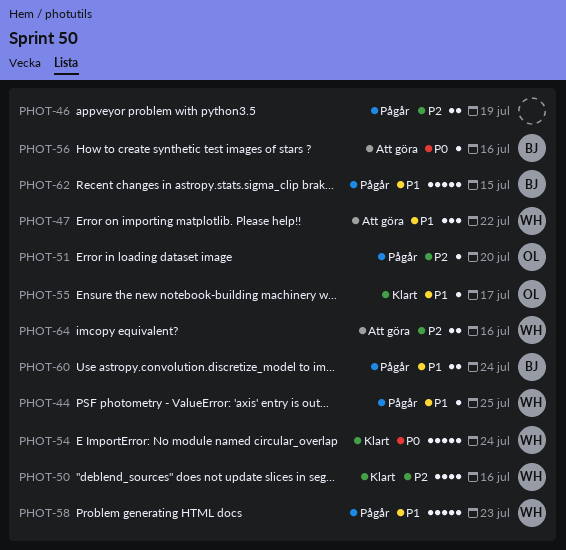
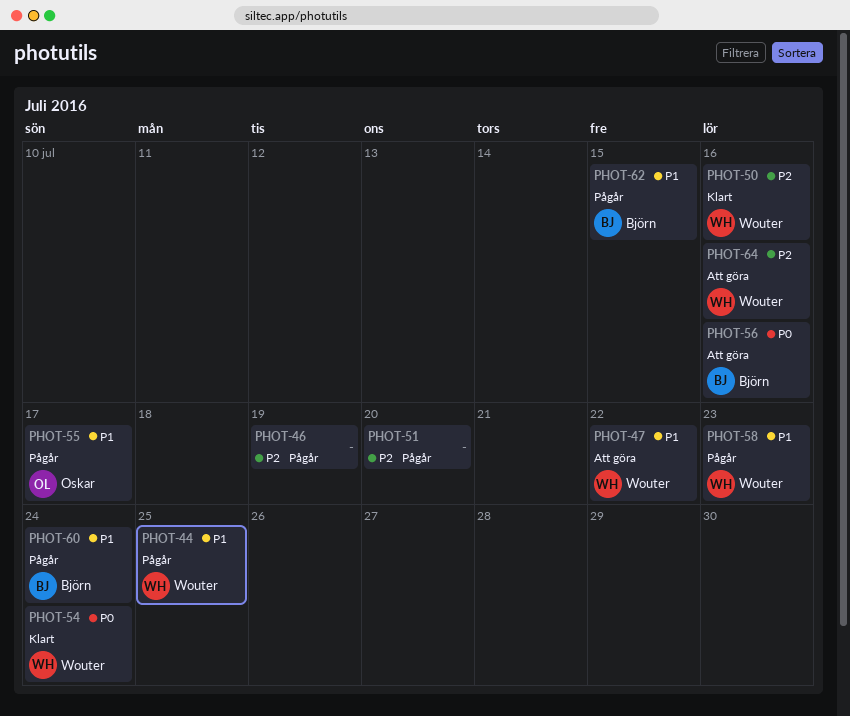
PHOT-51, owner: Oskar -> none
PHOT-55, status: Klart -> Pågår

